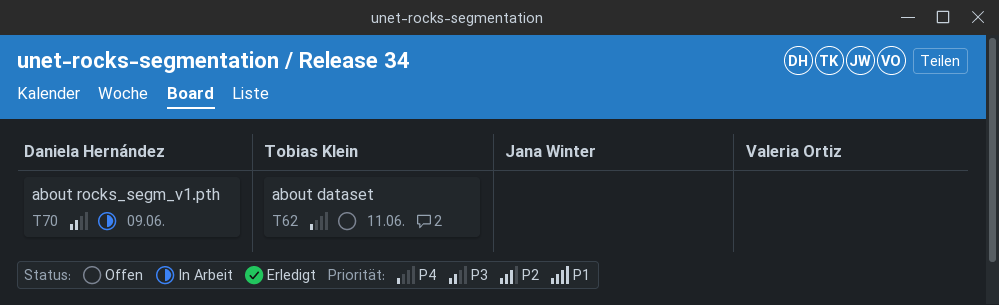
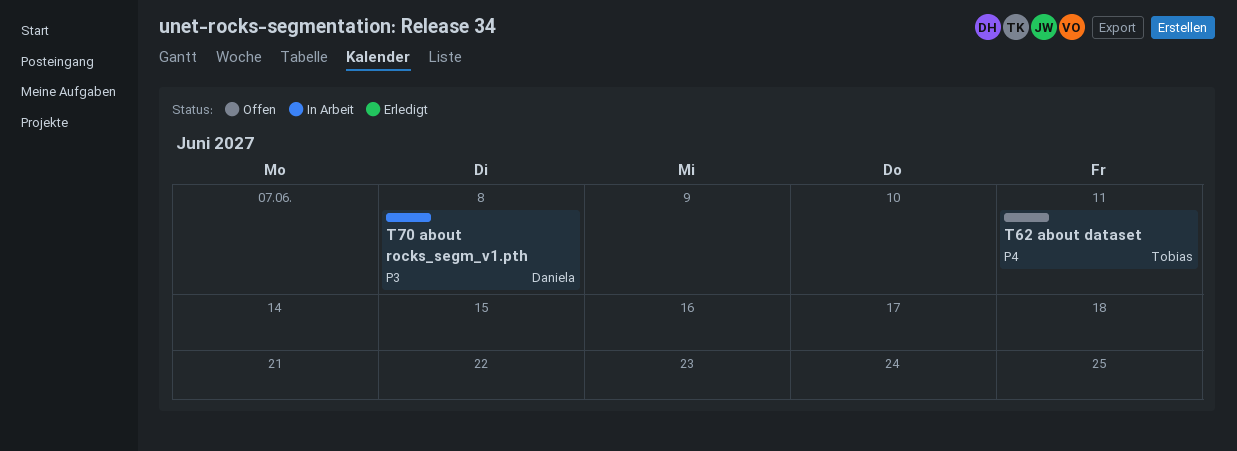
T70, due: Jun 9 -> Jun 8

